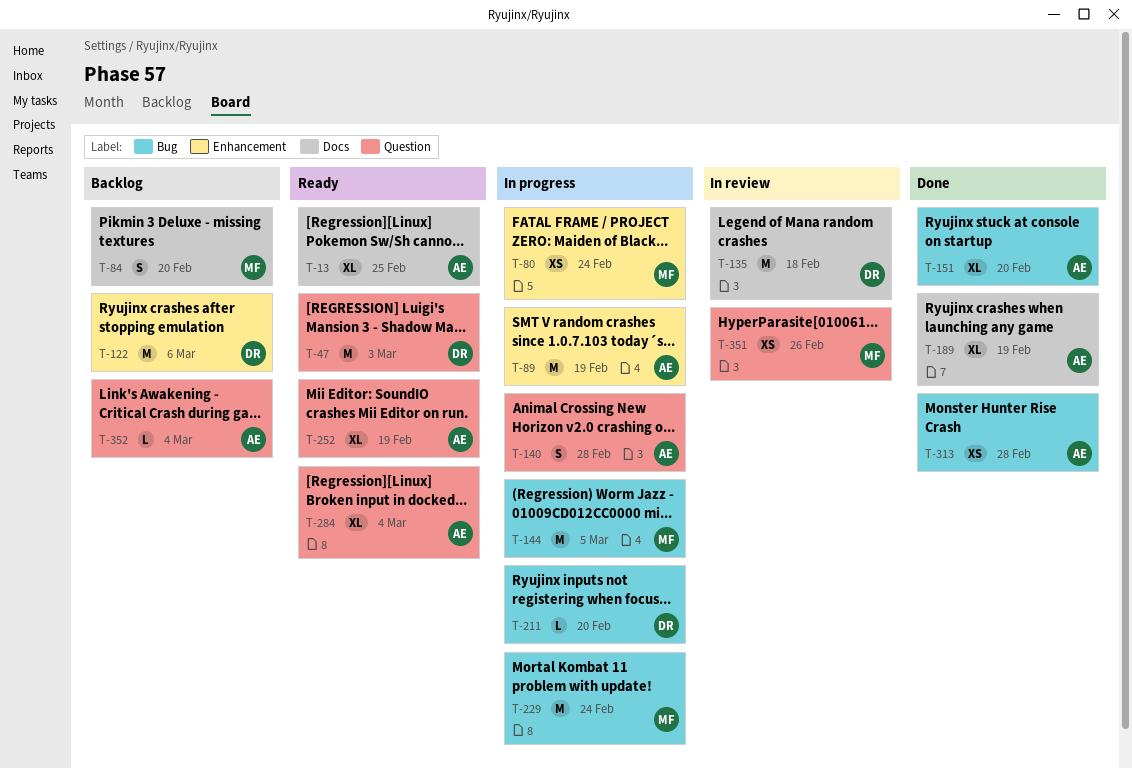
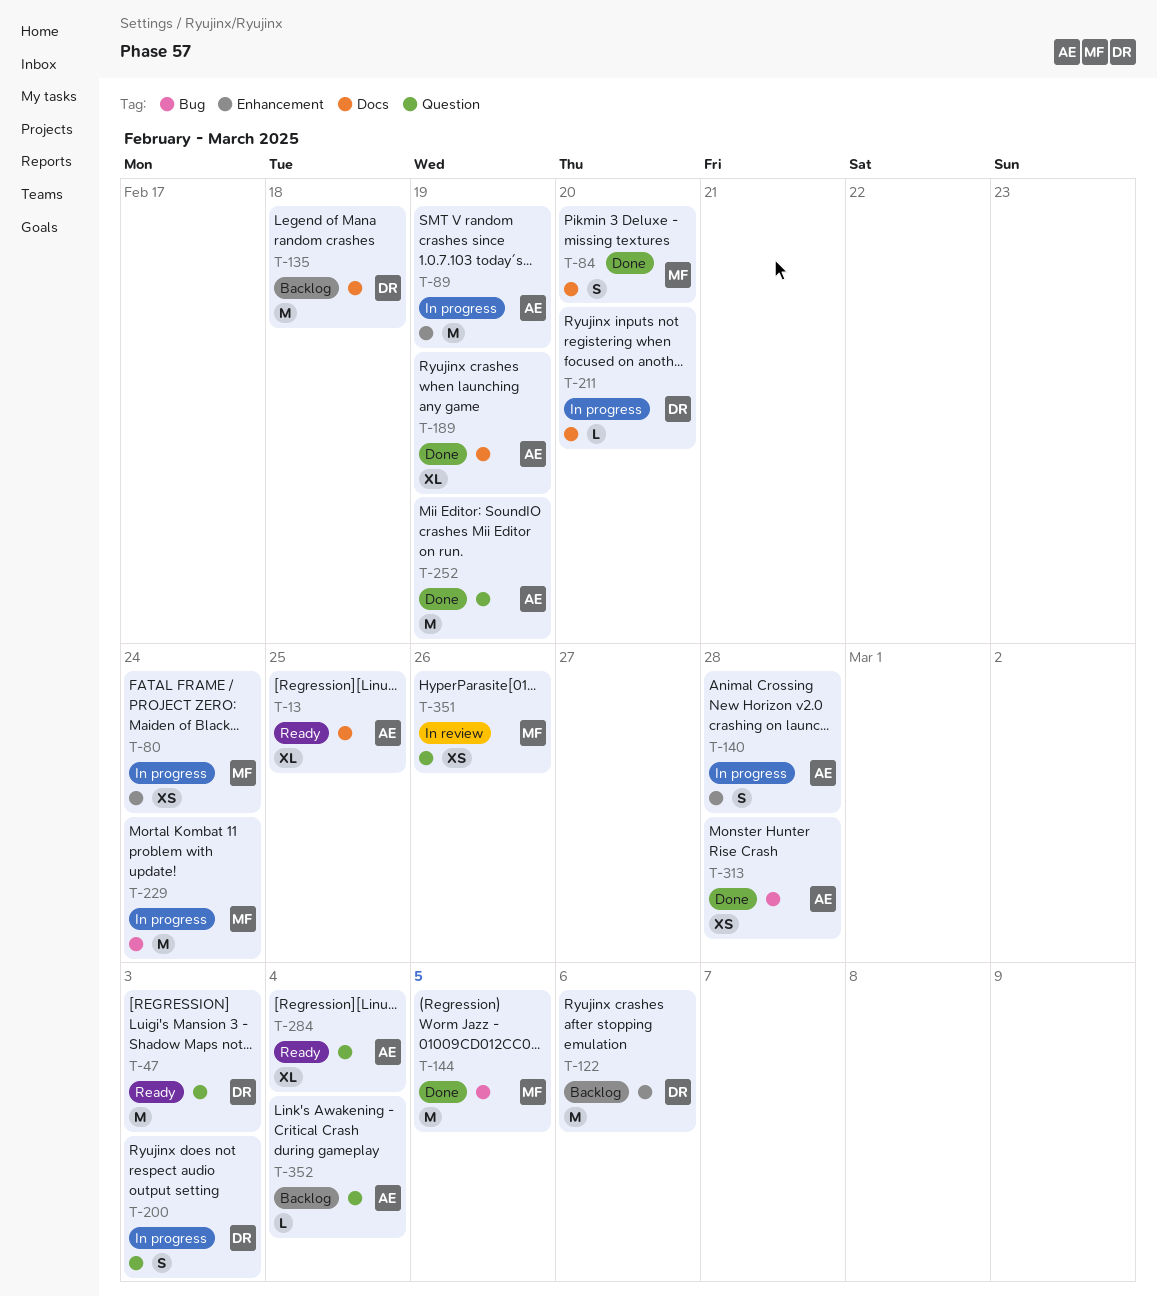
T-84, status: Backlog -> Done
T-135, status: In review -> Backlog
T-140, label: Question -> Enhancement
T-144, status: In progress -> Done
T-151: present -> none
T-200: none -> present
T-211, label: Bug -> Docs
T-252, status: Ready -> Done
T-252, estimate: XL -> M

